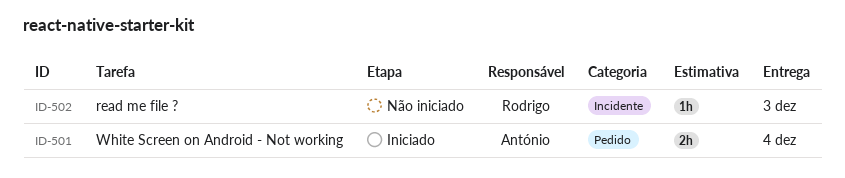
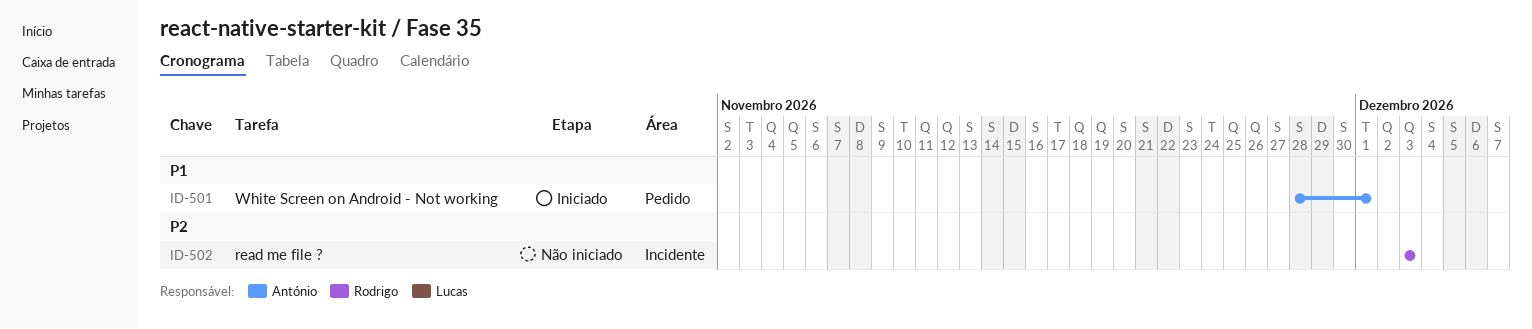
ID-501, due: Dec 4 -> Dec 1

